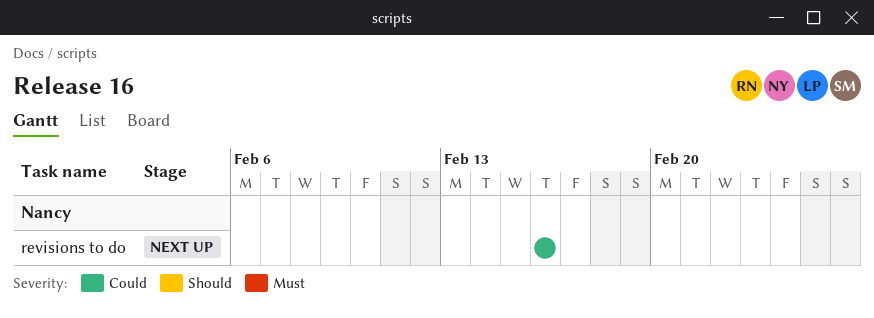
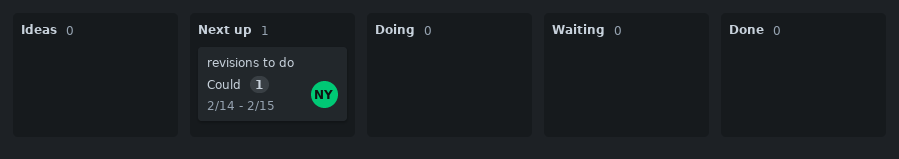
revisions to do, start: Feb 16 -> Feb 14
revisions to do, due: Feb 16 -> Feb 15

